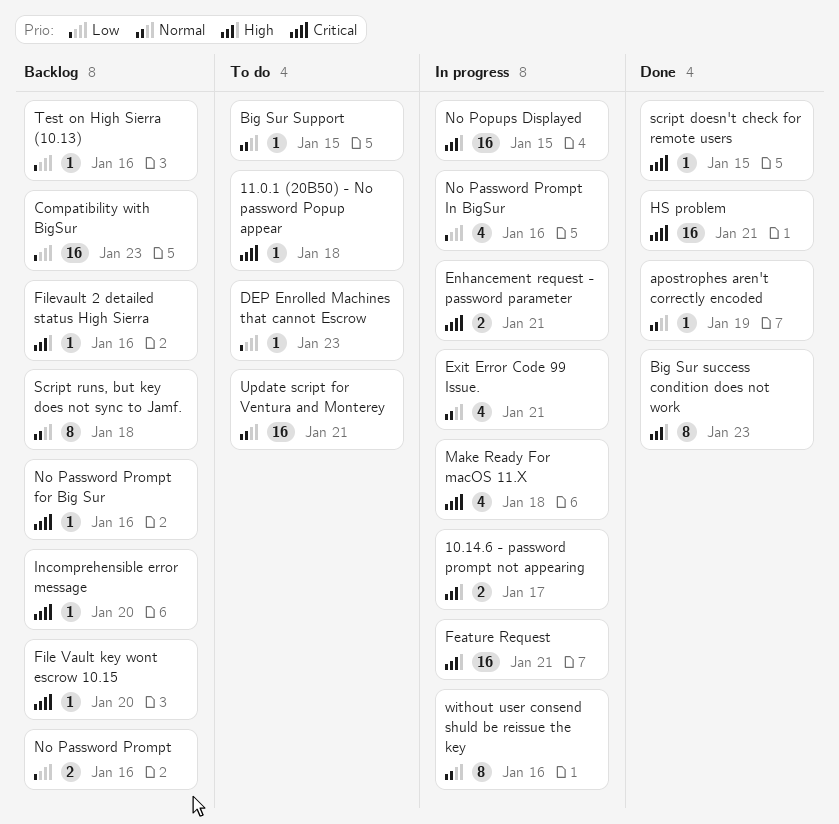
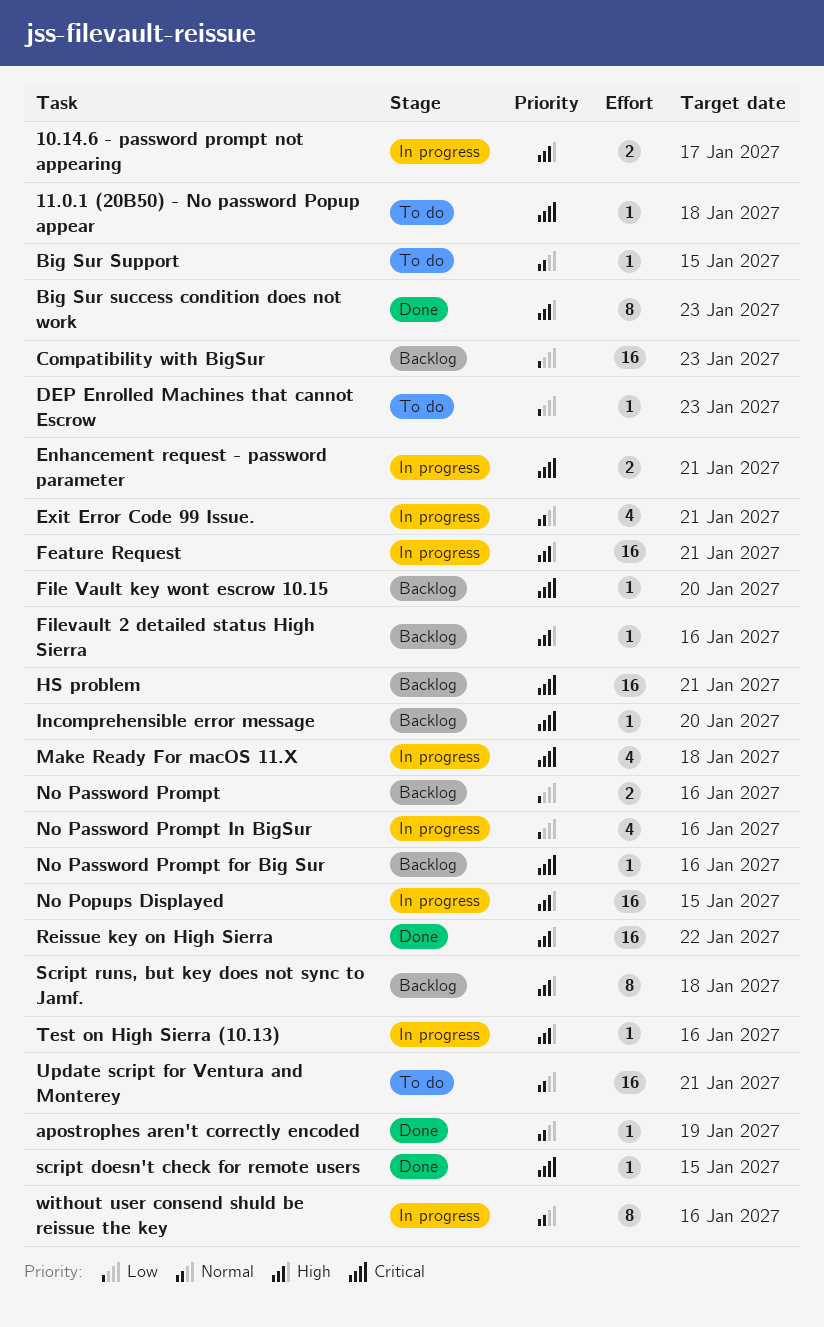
HS problem, status: Done -> Backlog
Reissue key on High Sierra: none -> present
Script runs, but key does not sync to Jamf., priority: Normal -> High
Test on High Sierra (10.13), status: Backlog -> In progress
Test on High Sierra (10.13), priority: Low -> High

